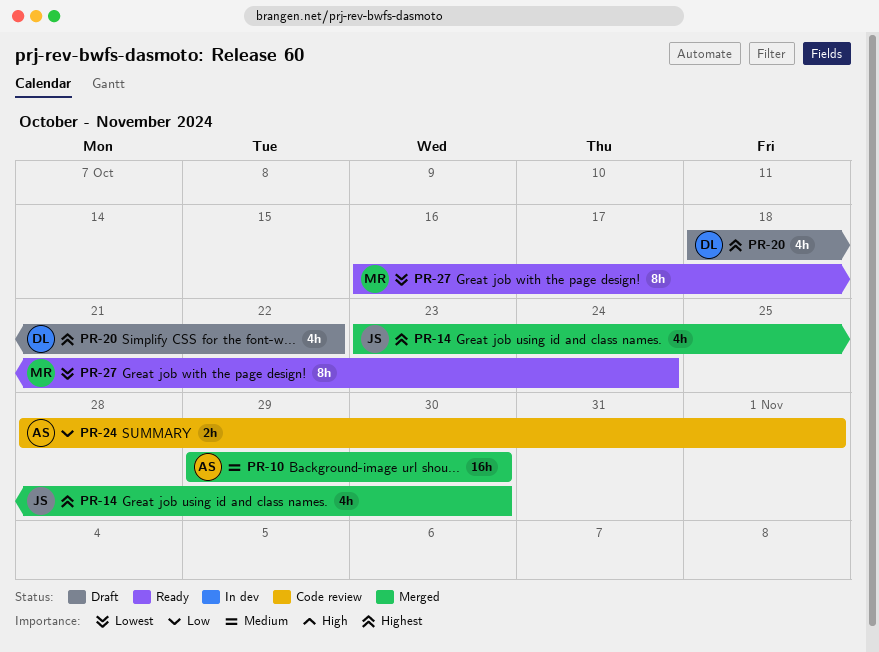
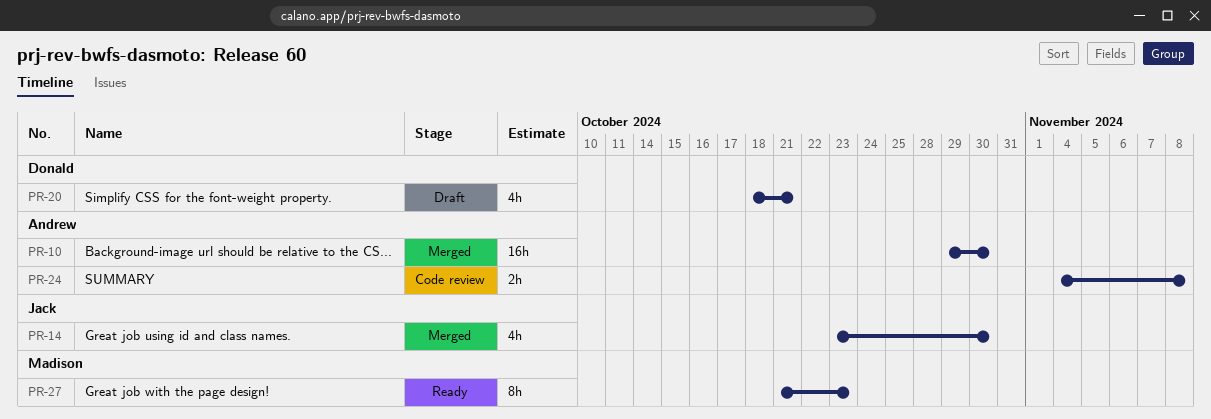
PR-20, due: Oct 22 -> Oct 21
PR-24, start: Oct 28 -> Nov 4
PR-24, due: Nov 1 -> Nov 8
PR-27, start: Oct 16 -> Oct 21
PR-27, due: Oct 24 -> Oct 23

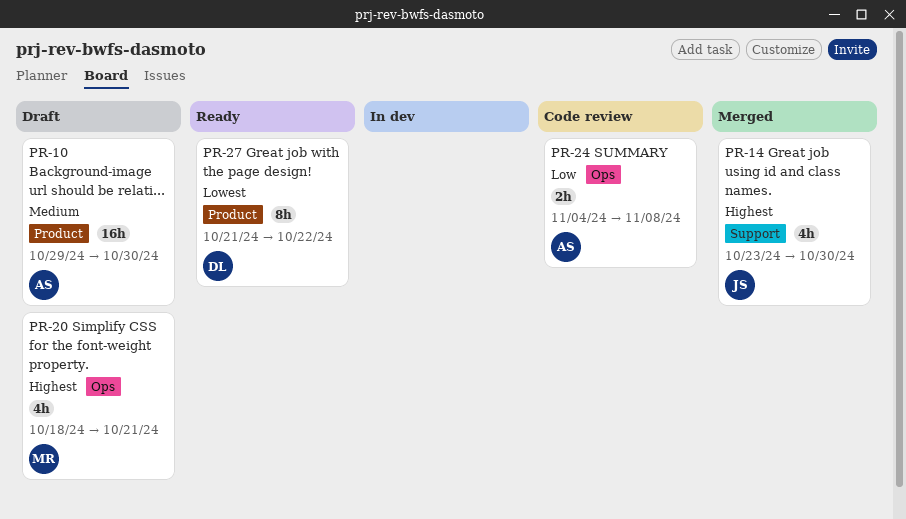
PR-10, status: Merged -> Draft
PR-20, owner: Donald -> Madison
PR-27, owner: Madison -> Donald
PR-27, due: Oct 23 -> Oct 22

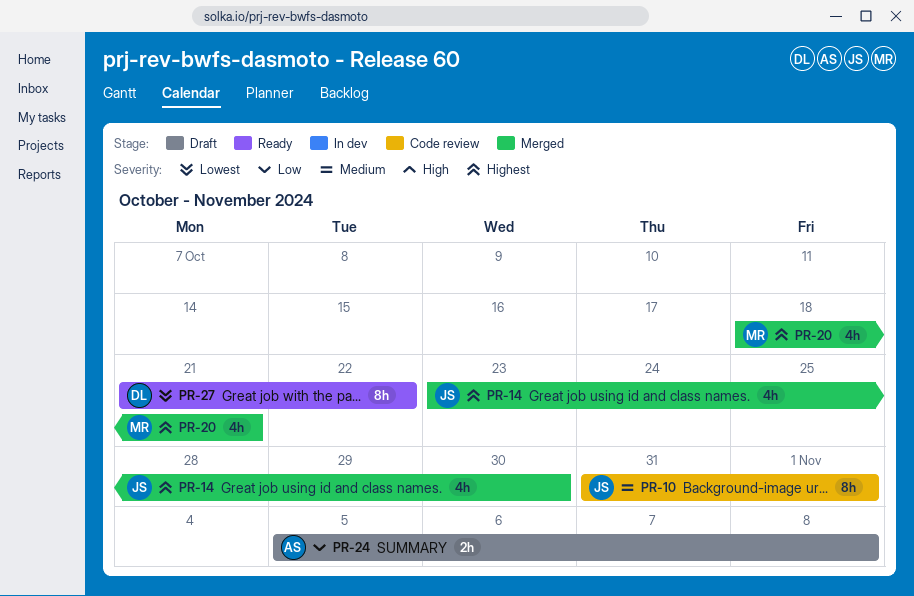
PR-10, status: Draft -> Code review
PR-10, owner: AS -> JS
PR-10, estimate: 16h -> 8h
PR-10, start: Oct 29 -> Oct 31
PR-10, due: Oct 30 -> Nov 1
PR-20, status: Draft -> Merged
PR-24, status: Code review -> Draft
PR-24, start: Nov 4 -> Nov 5

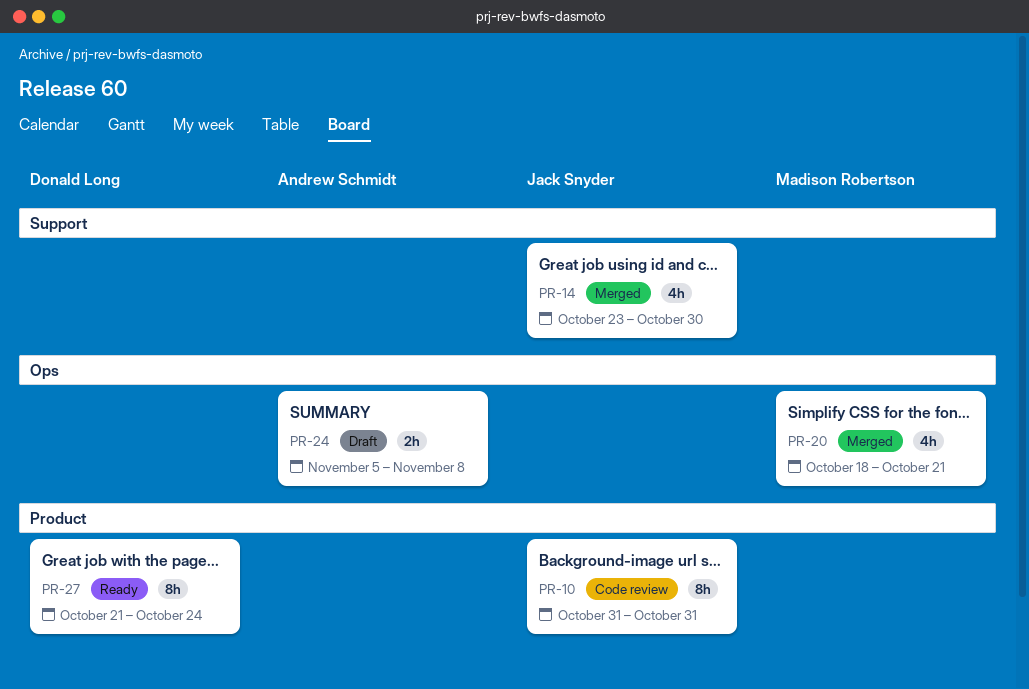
PR-10, due: Nov 1 -> Oct 31
PR-27, due: Oct 22 -> Oct 24

